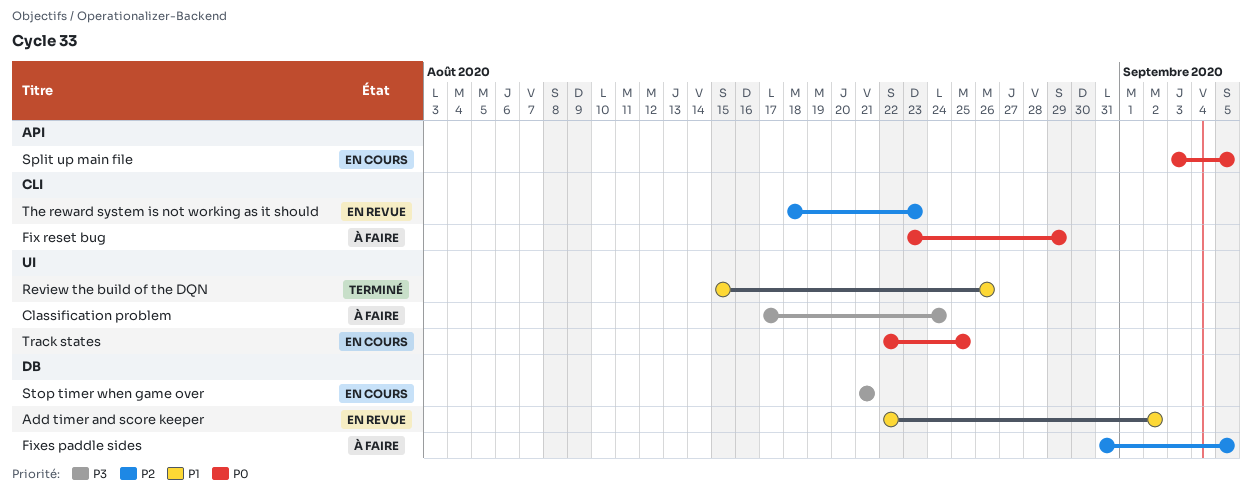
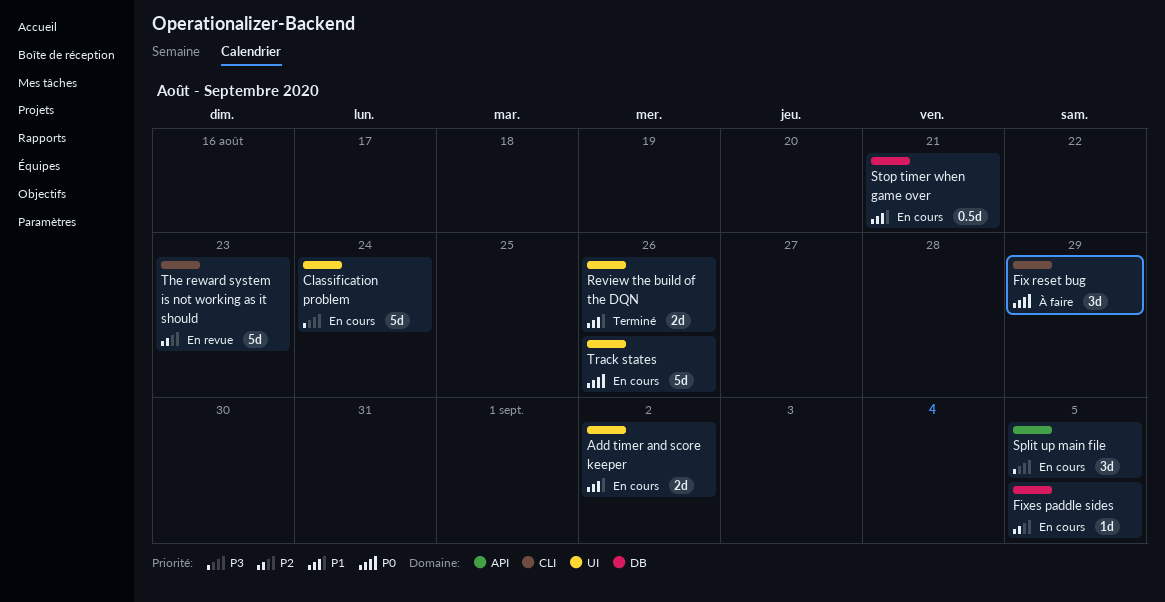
Add timer and score keeper, status: En revue -> En cours
Add timer and score keeper, label: DB -> UI
Classification problem, status: À faire -> En cours
Fixes paddle sides, status: À faire -> En cours
Split up main file, priority: P0 -> P3
Stop timer when game over, priority: P3 -> P1
Track states, due: Aug 25 -> Aug 26

